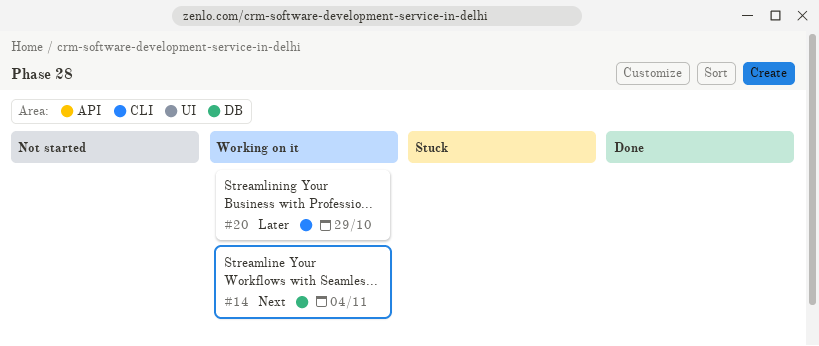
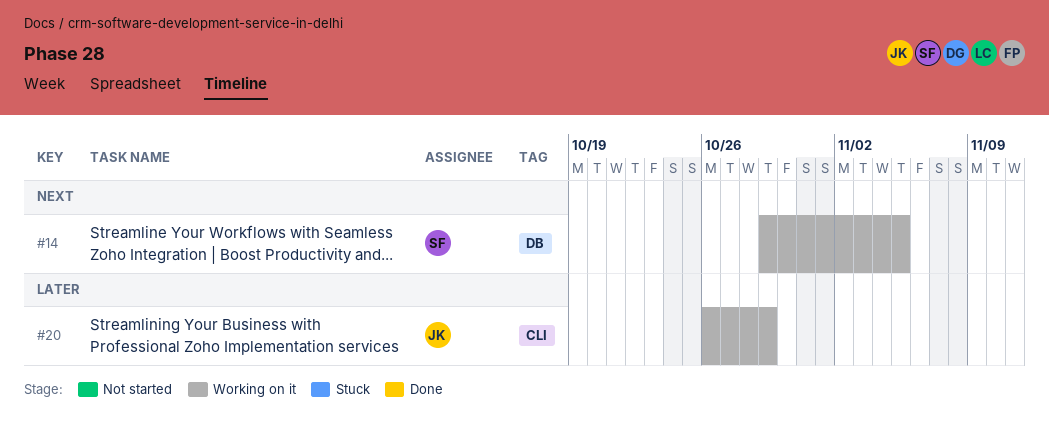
#14, due: Nov 4 -> Nov 5

